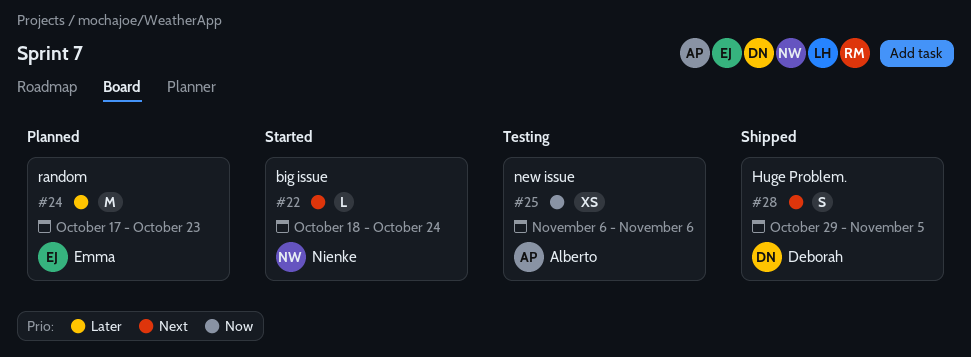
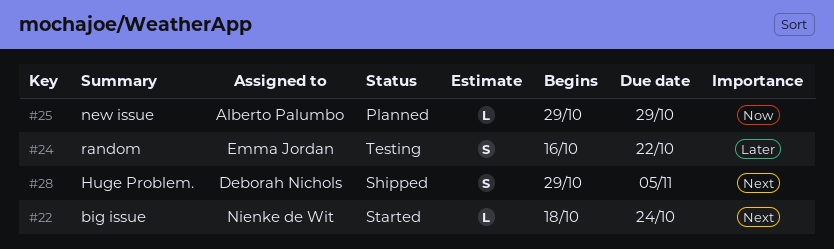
#24, status: Planned -> Testing
#24, estimate: M -> S
#24, start: Oct 17 -> Oct 16
#24, due: Oct 23 -> Oct 22
#25, status: Testing -> Planned
#25, estimate: XS -> L
#25, start: Nov 6 -> Oct 29
#25, due: Nov 6 -> Oct 29

